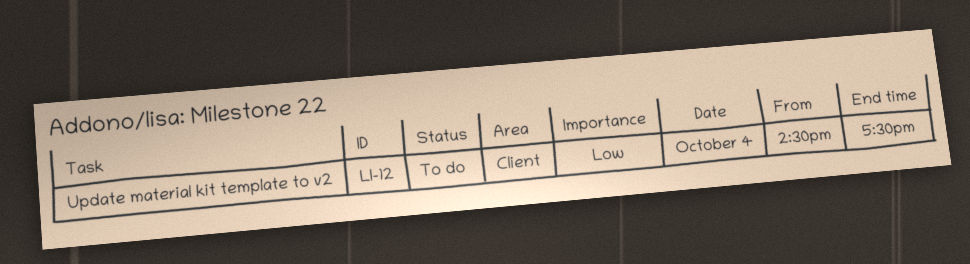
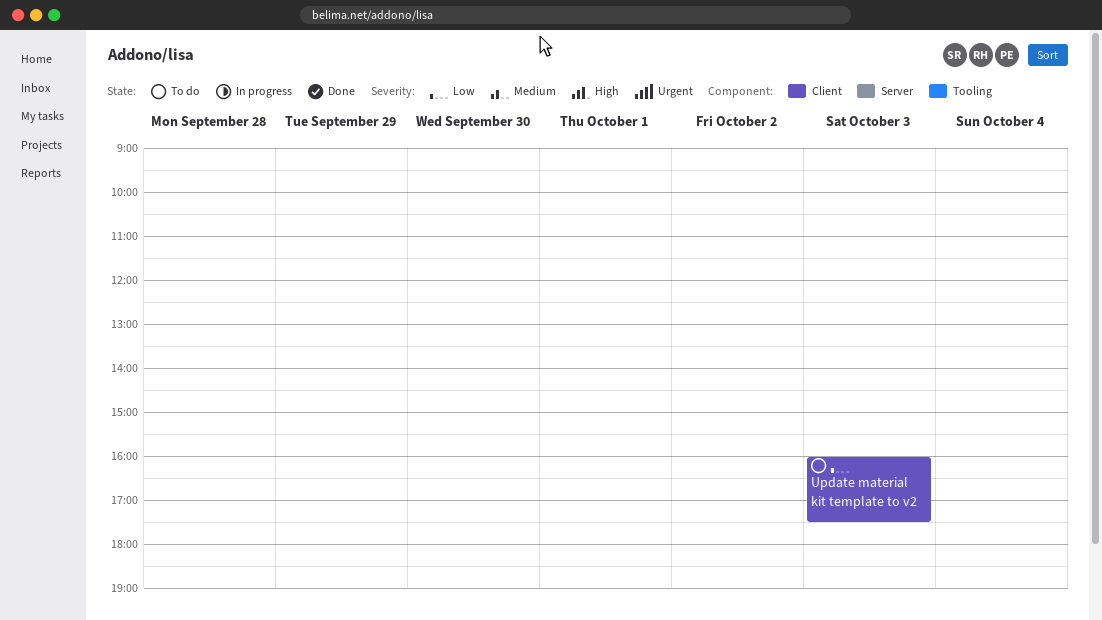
Update material kit template to v2, day: Oct 4 -> Oct 3
Update material kit template to v2, begins: 14:30 -> 16:00

